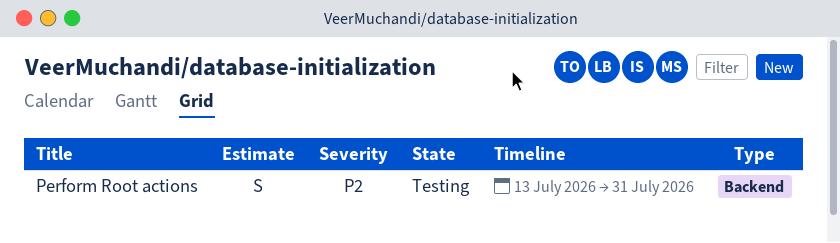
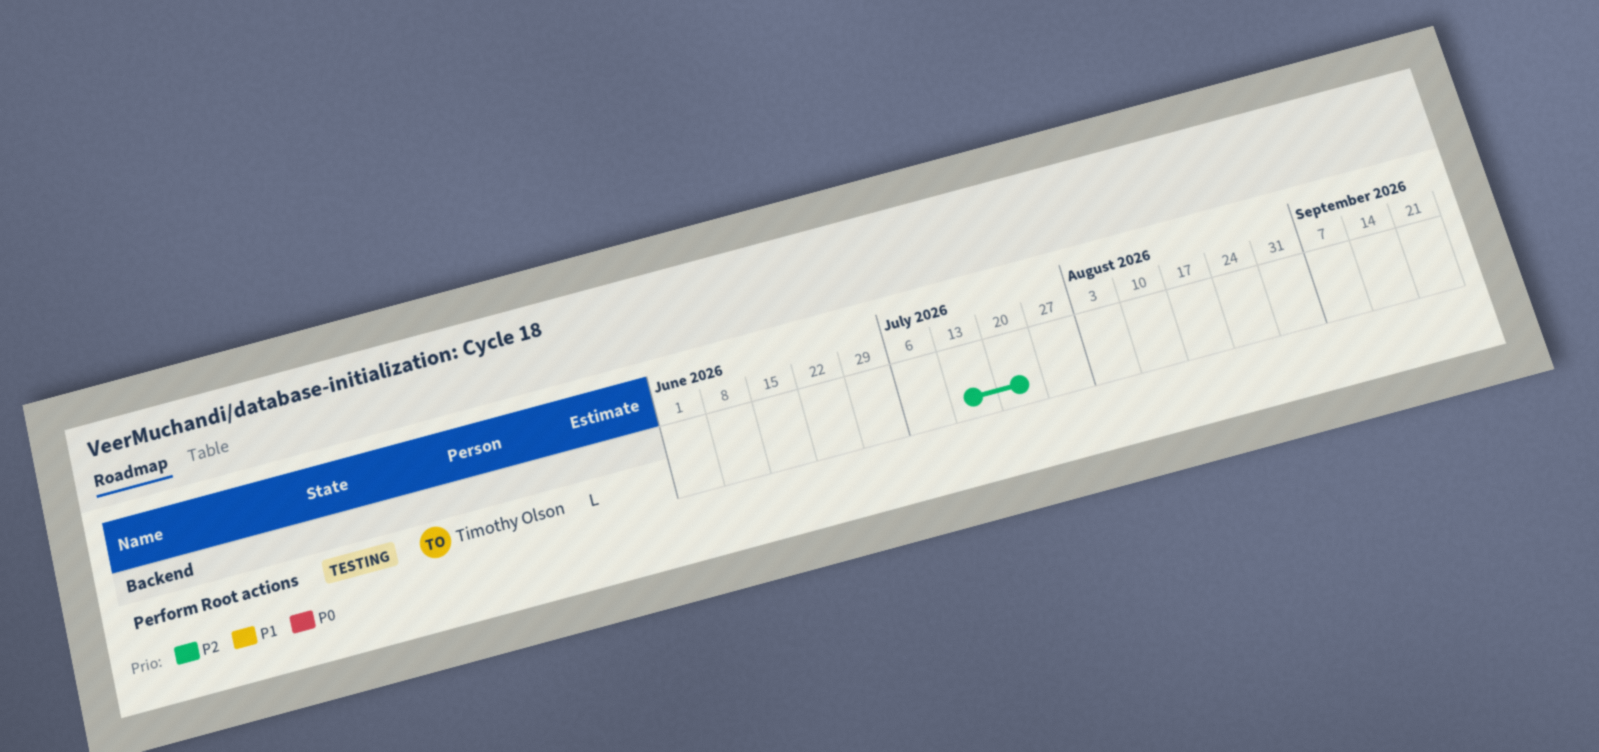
Perform Root actions, estimate: S -> L
Perform Root actions, due: Jul 31 -> Jul 24

